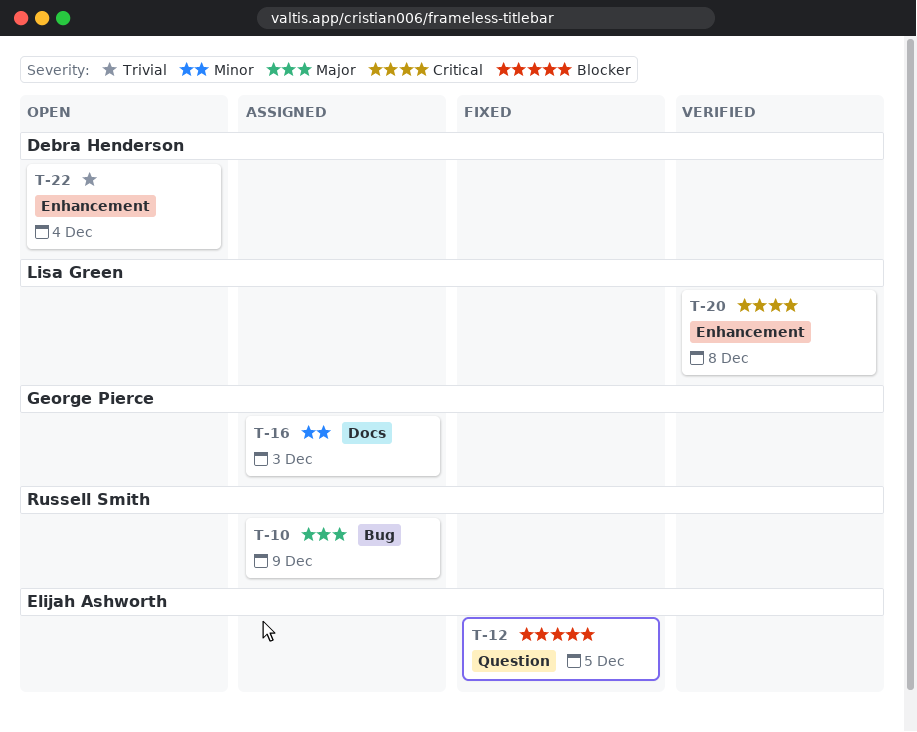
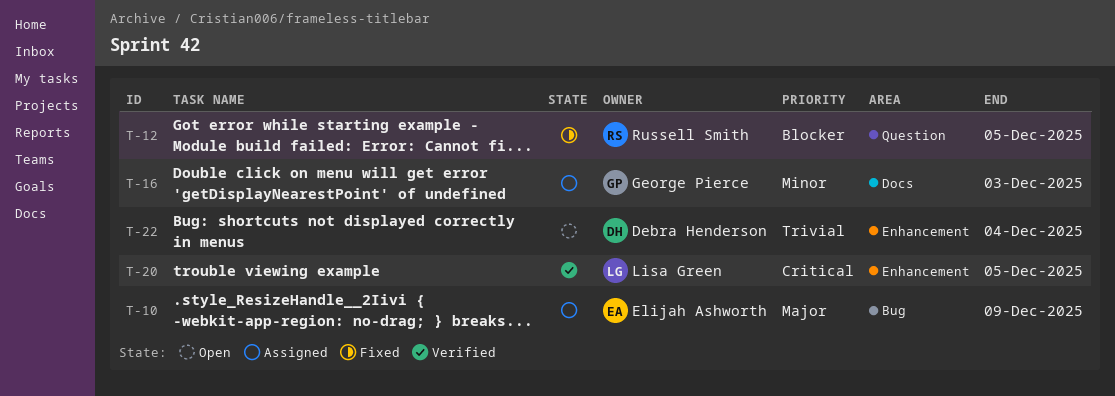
T-10, owner: Russell Smith -> Elijah Ashworth
T-12, owner: Elijah Ashworth -> Russell Smith
T-20, due: Dec 8 -> Dec 5

